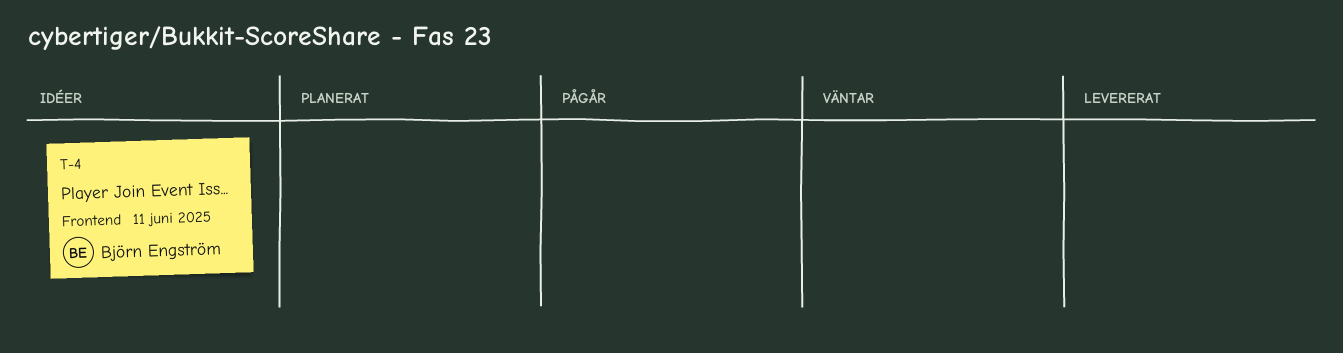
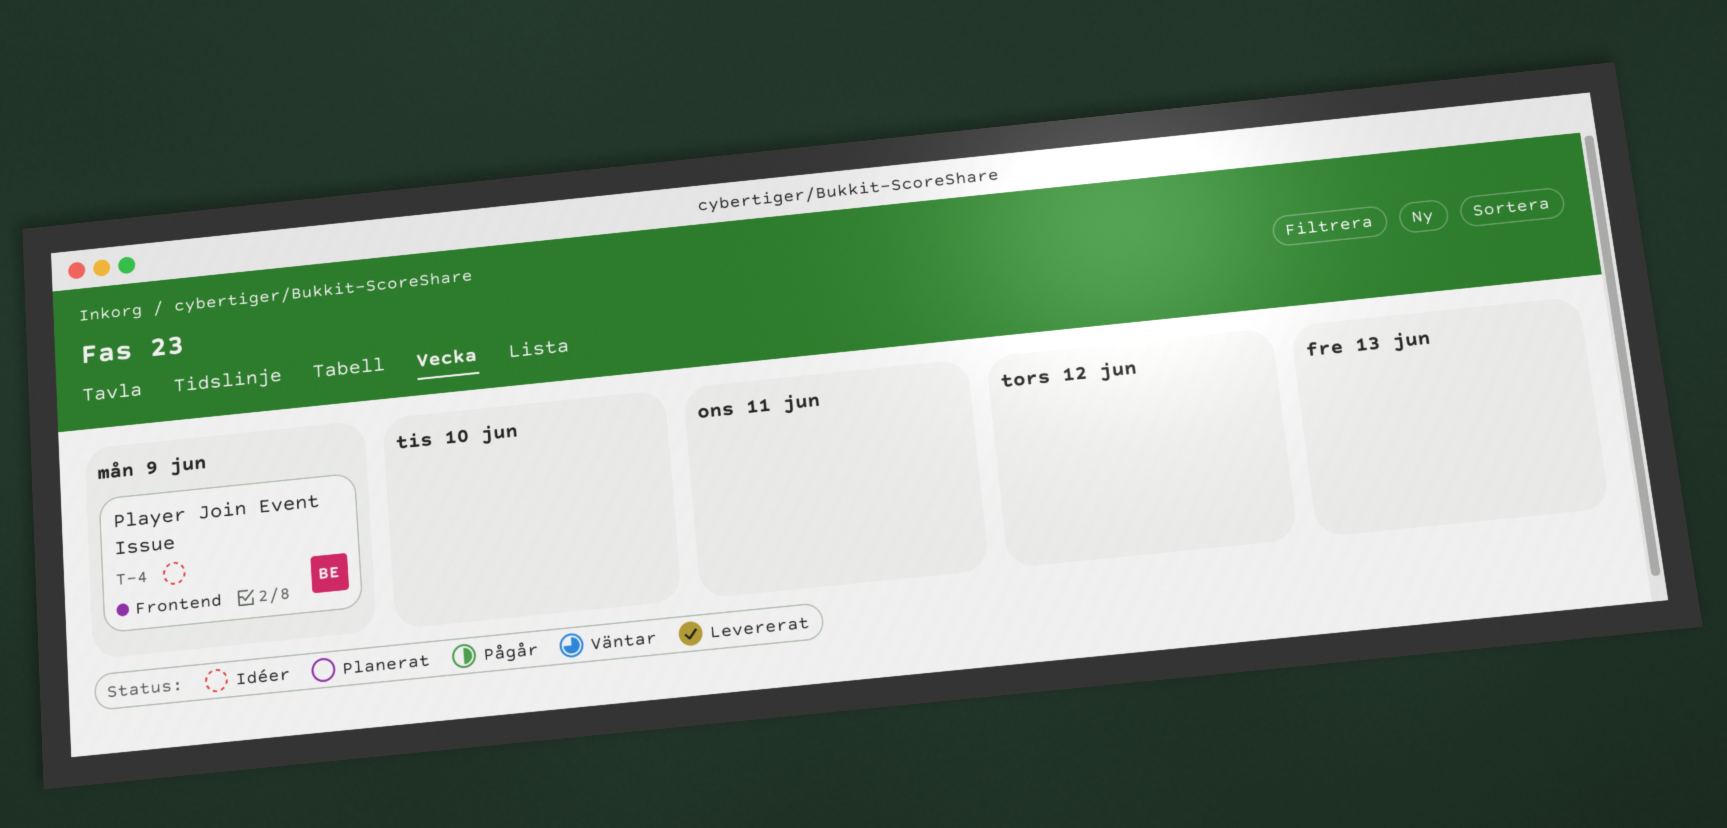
T-4, due: Jun 11 -> Jun 9

